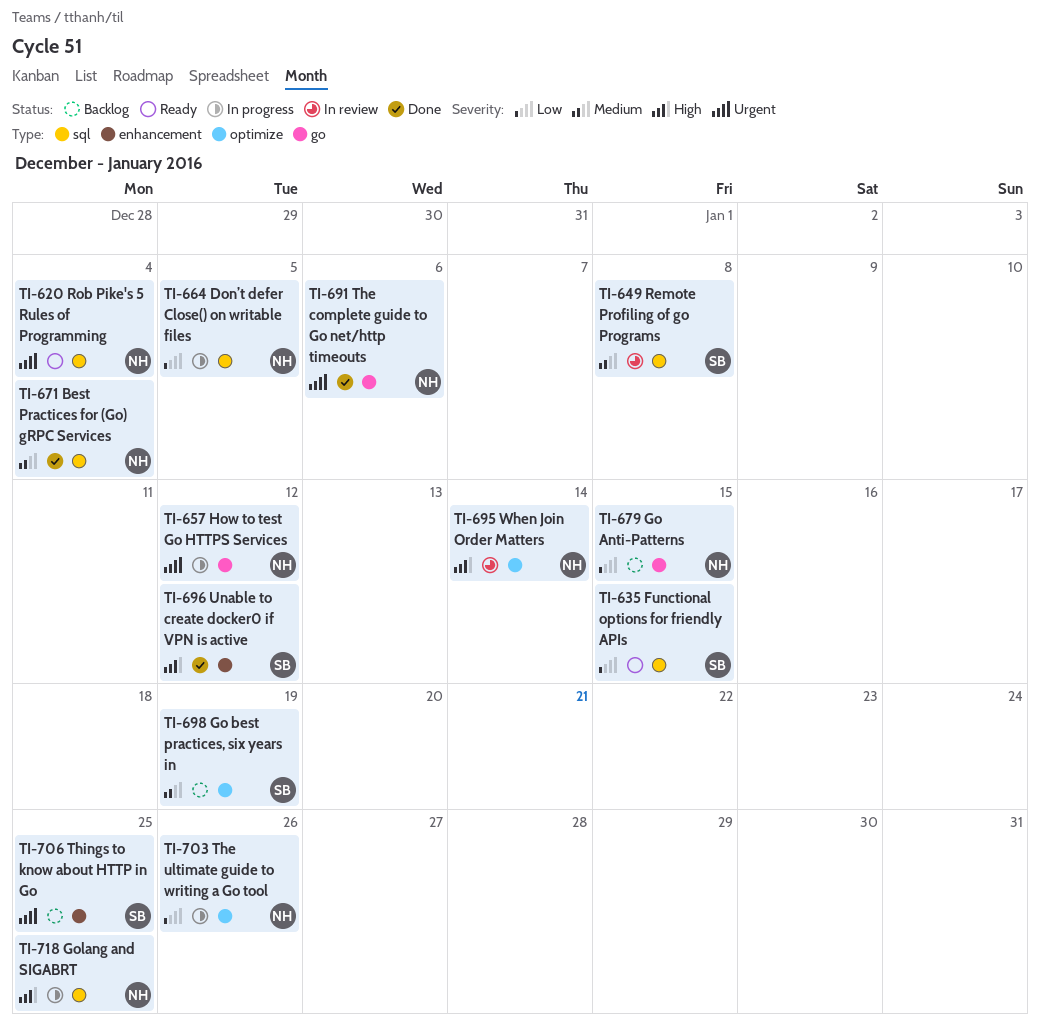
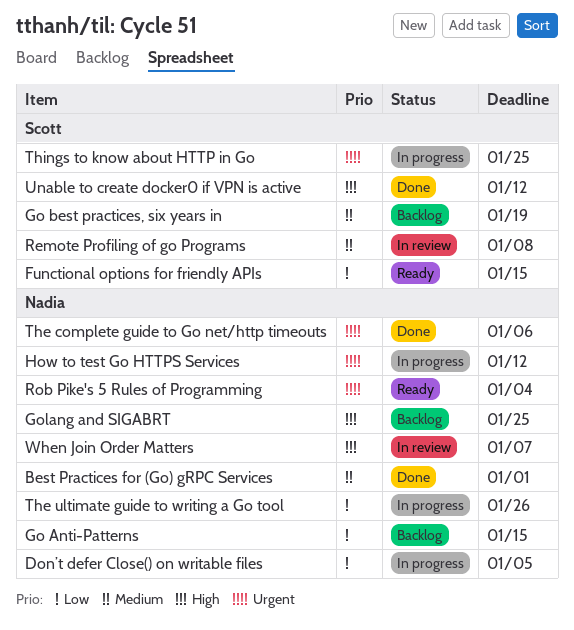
Best Practices for (Go) gRPC Services, due: Jan 4 -> Jan 1
Golang and SIGABRT, status: In progress -> Backlog
Things to know about HTTP in Go, status: Backlog -> In progress
When Join Order Matters, due: Jan 14 -> Jan 7

